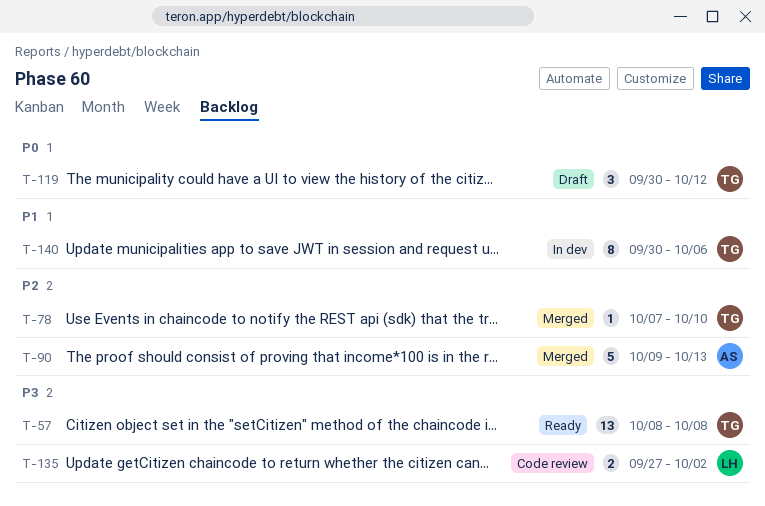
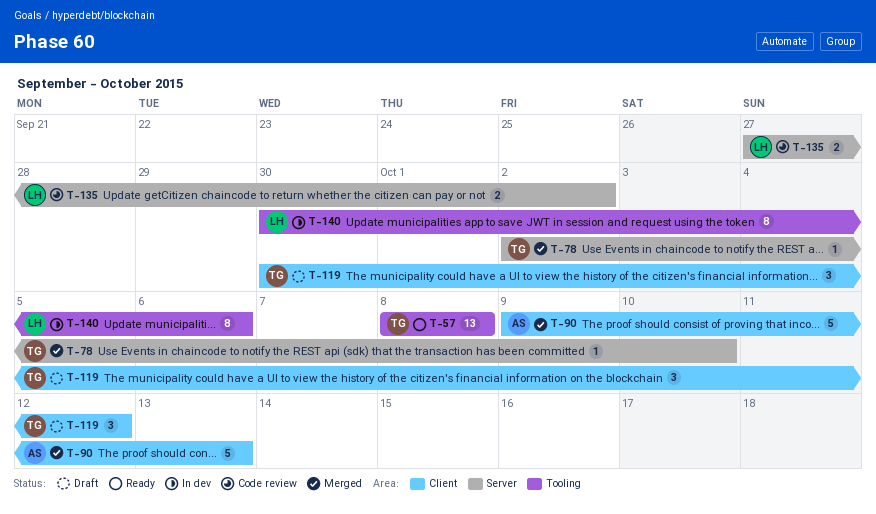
T-78, start: Oct 7 -> Oct 2
T-140, owner: TG -> LH

